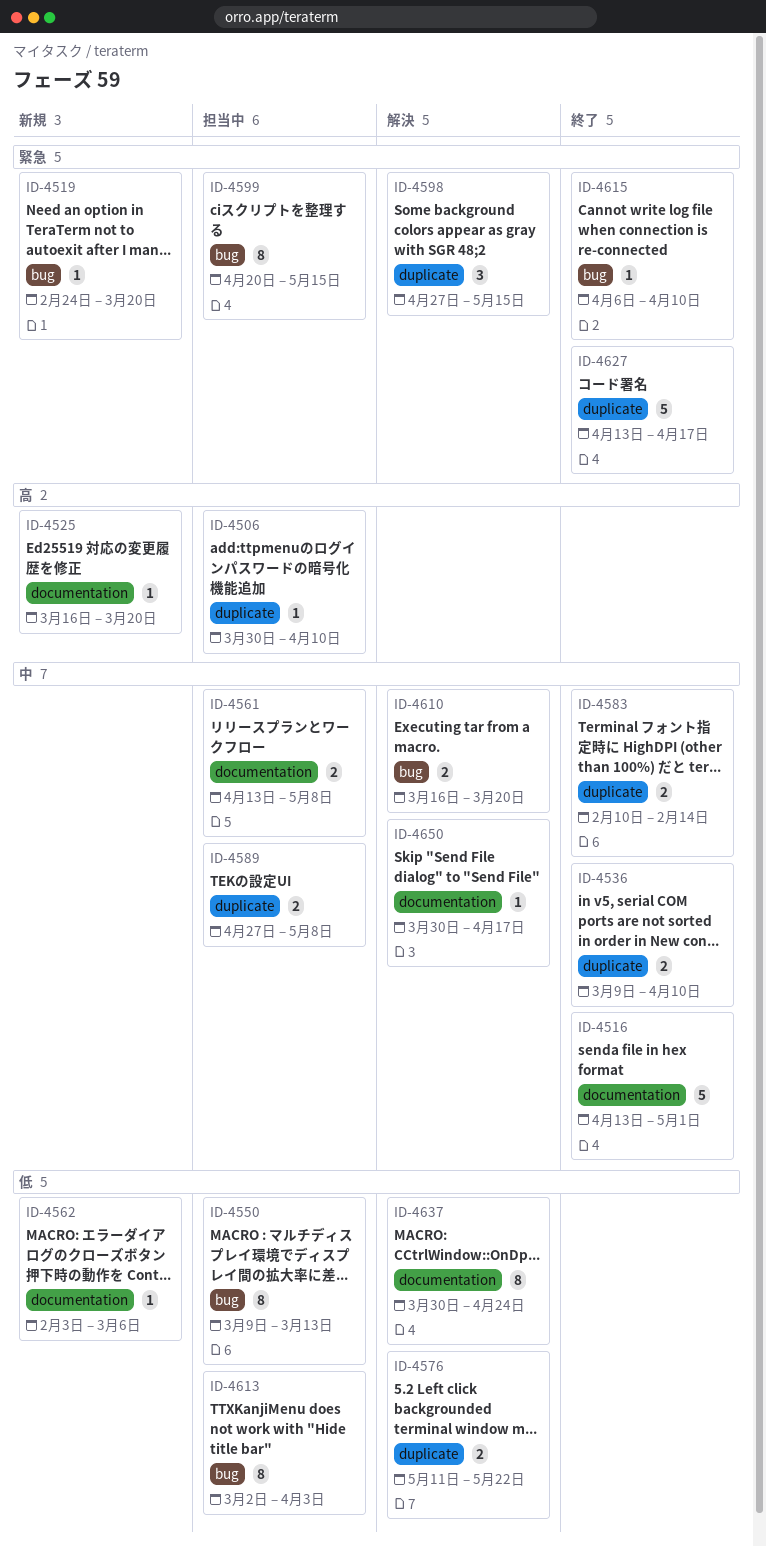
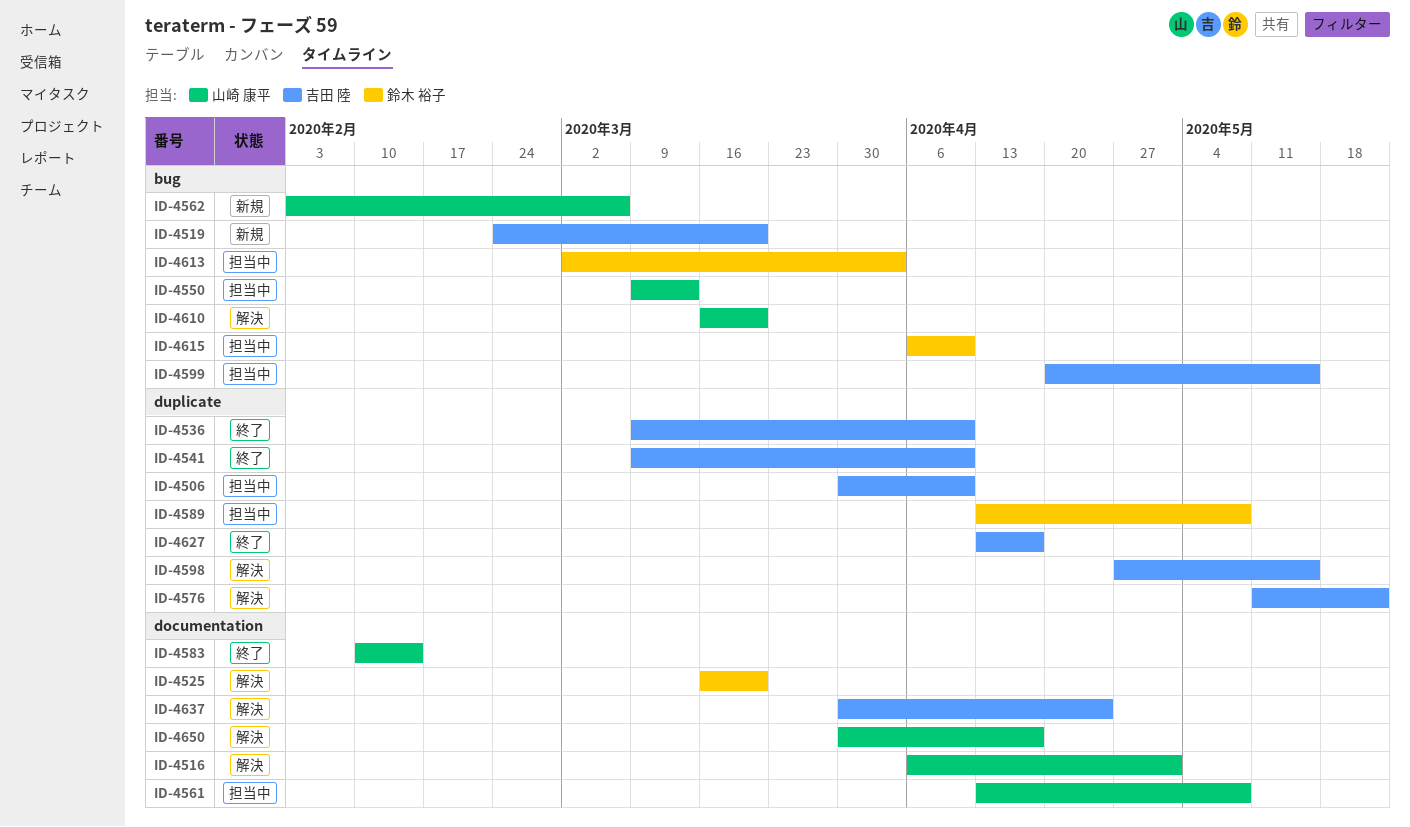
ID-4516, status: 終了 -> 解決
ID-4516, start: Apr 13 -> Apr 6
ID-4525, status: 新規 -> 解決
ID-4541: none -> present
ID-4562, label: documentation -> bug
ID-4583, label: duplicate -> documentation
ID-4589, start: Apr 27 -> Apr 13
ID-4615, status: 終了 -> 担当中

